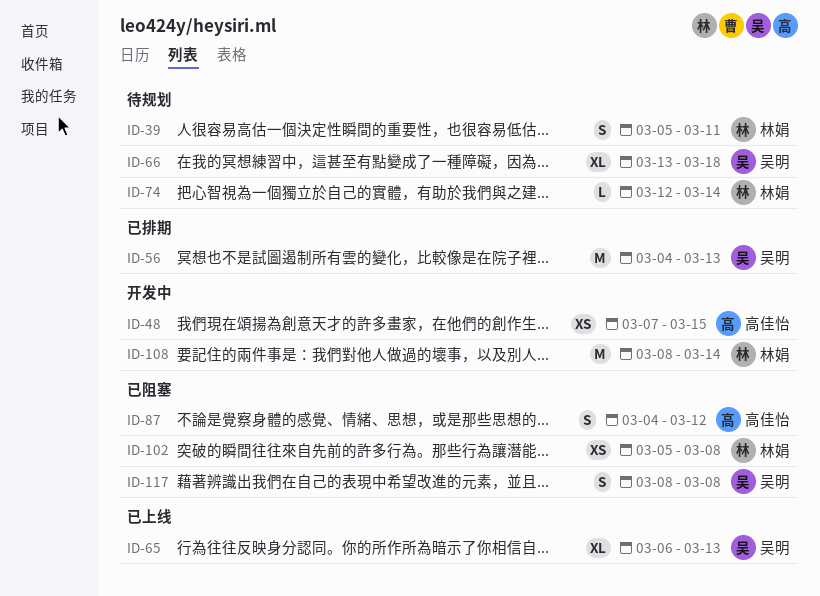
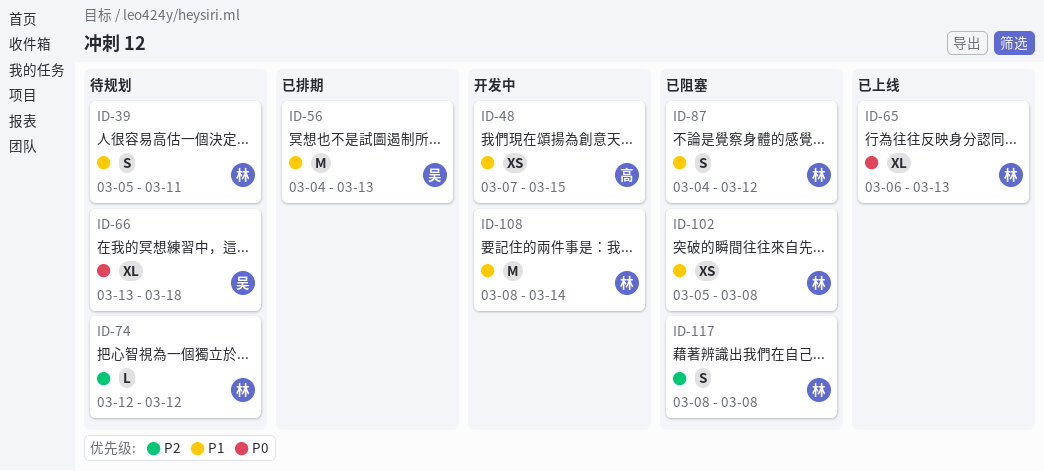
ID-65, owner: 吴明 -> 林娟
ID-74, due: Mar 14 -> Mar 12
ID-87, owner: 高佳怡 -> 林娟
ID-117, owner: 吴明 -> 林娟

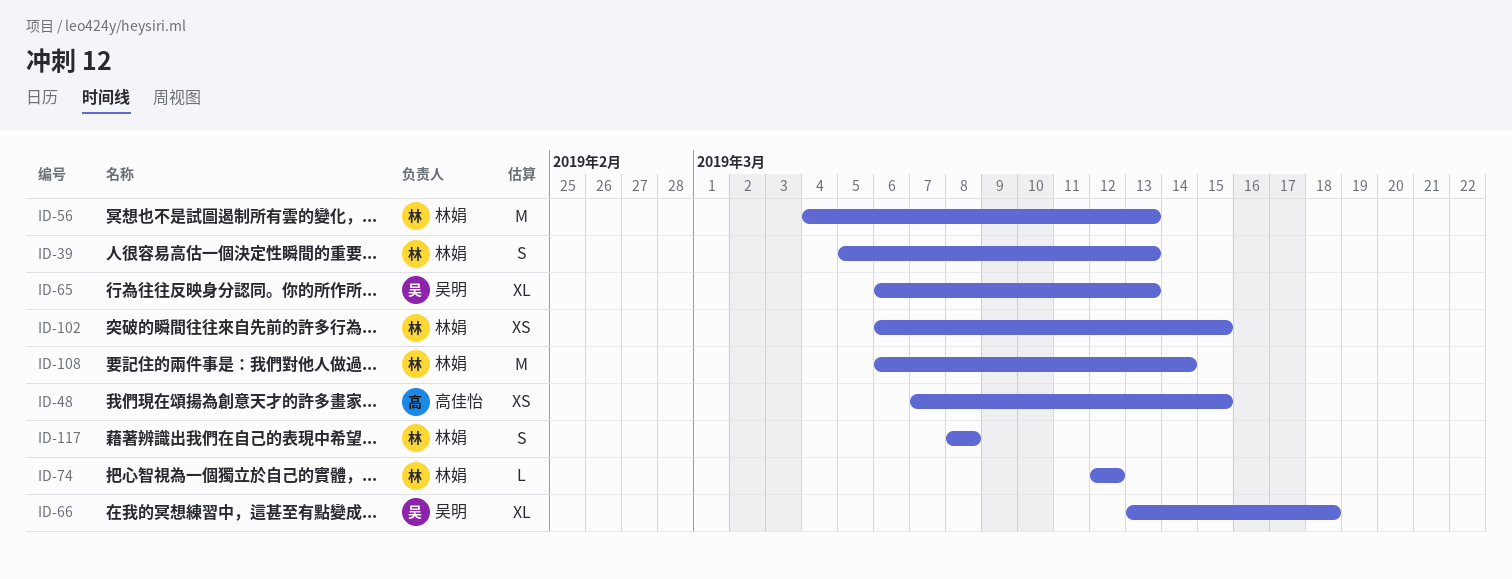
ID-39, due: Mar 11 -> Mar 13
ID-56, owner: 吴明 -> 林娟
ID-65, owner: 林娟 -> 吴明
ID-87: present -> none
ID-102, start: Mar 5 -> Mar 6
ID-102, due: Mar 8 -> Mar 15
ID-108, start: Mar 8 -> Mar 6

